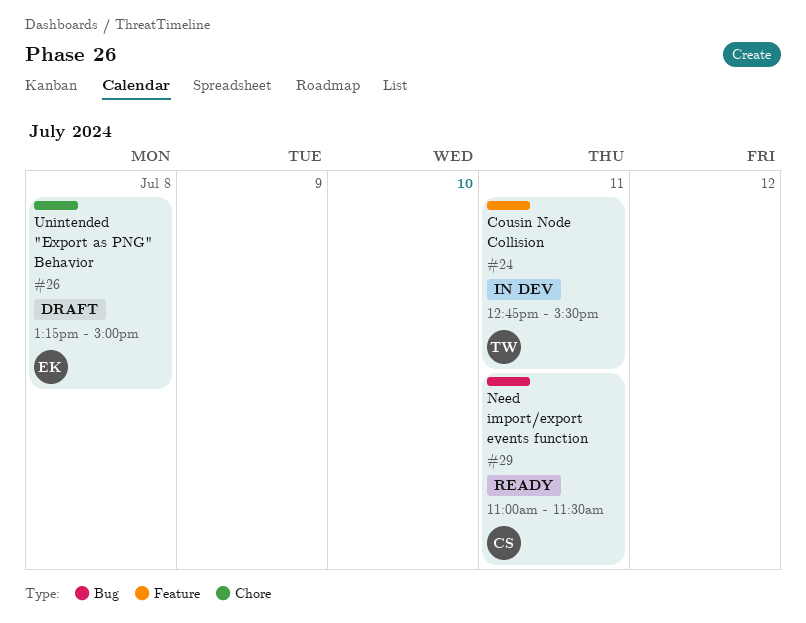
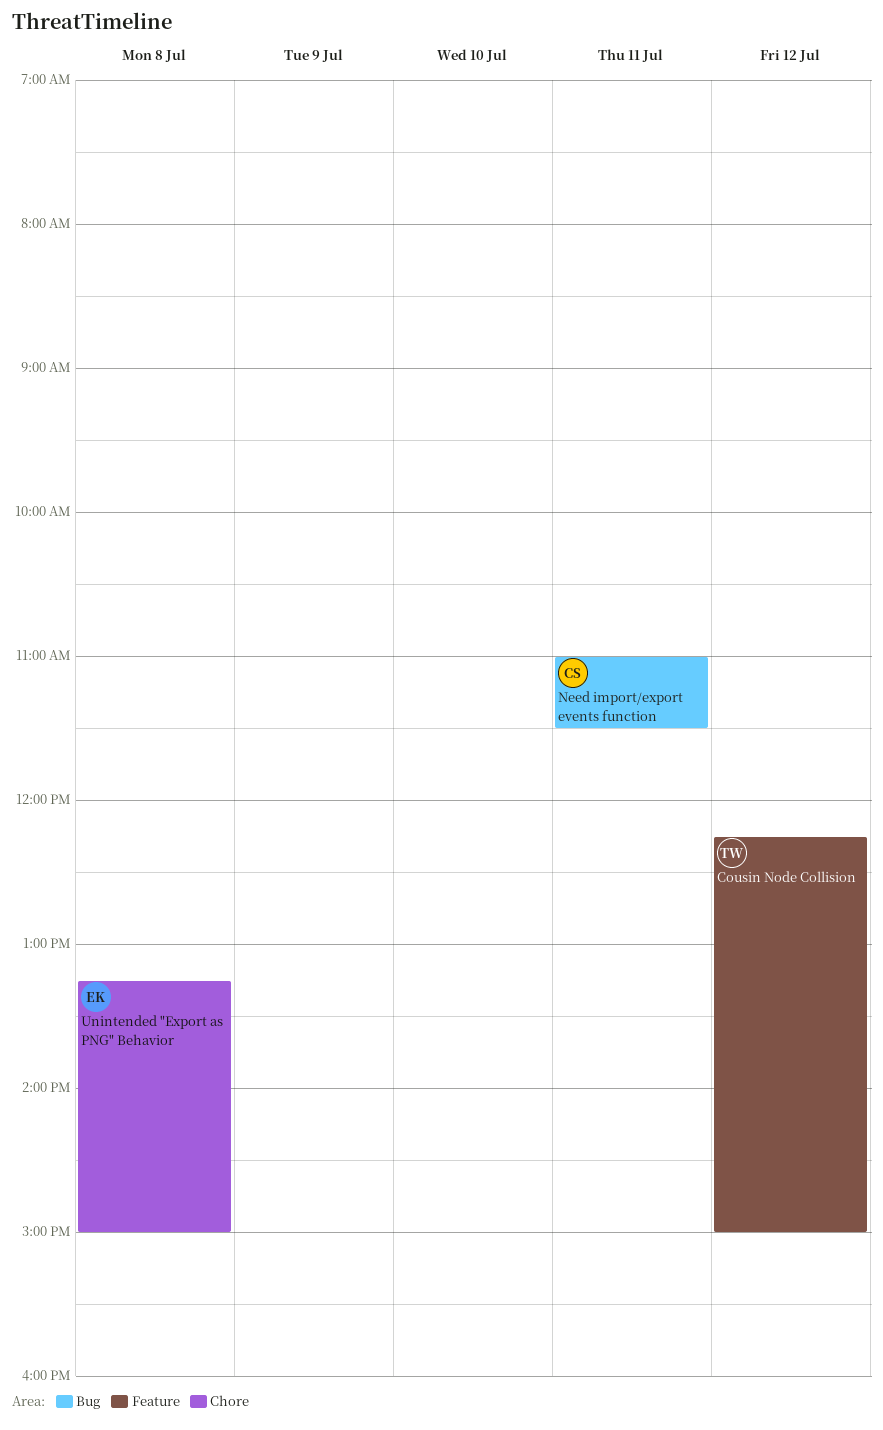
Cousin Node Collision, day: Jul 11 -> Jul 12
Cousin Node Collision, begins: 12:45 -> 12:15
Cousin Node Collision, ends: 15:30 -> 15:00

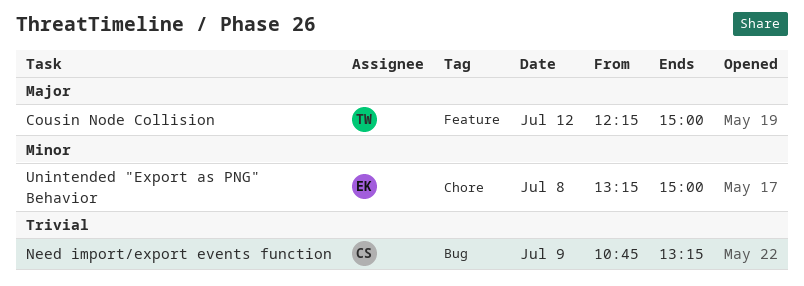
Need import/export events function, day: Jul 11 -> Jul 9
Need import/export events function, begins: 11:00 -> 10:45
Need import/export events function, ends: 11:30 -> 13:15

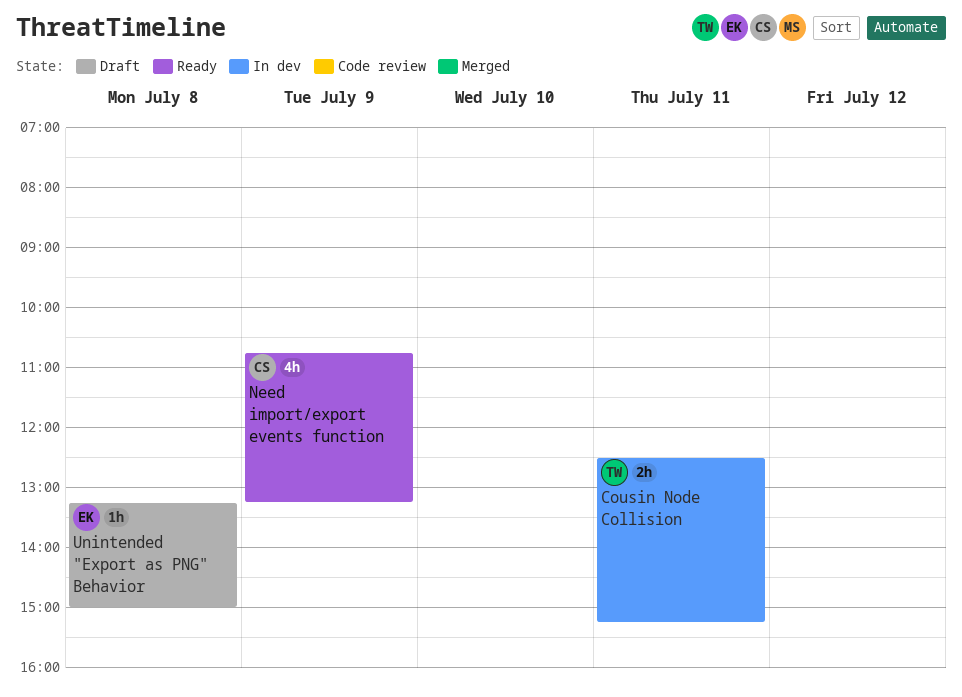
Cousin Node Collision, day: Jul 12 -> Jul 11
Cousin Node Collision, begins: 12:15 -> 12:30
Cousin Node Collision, ends: 15:00 -> 15:15

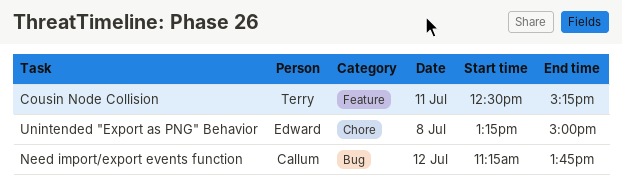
Need import/export events function, day: Jul 9 -> Jul 12
Need import/export events function, begins: 10:45 -> 11:15
Need import/export events function, ends: 13:15 -> 13:45

